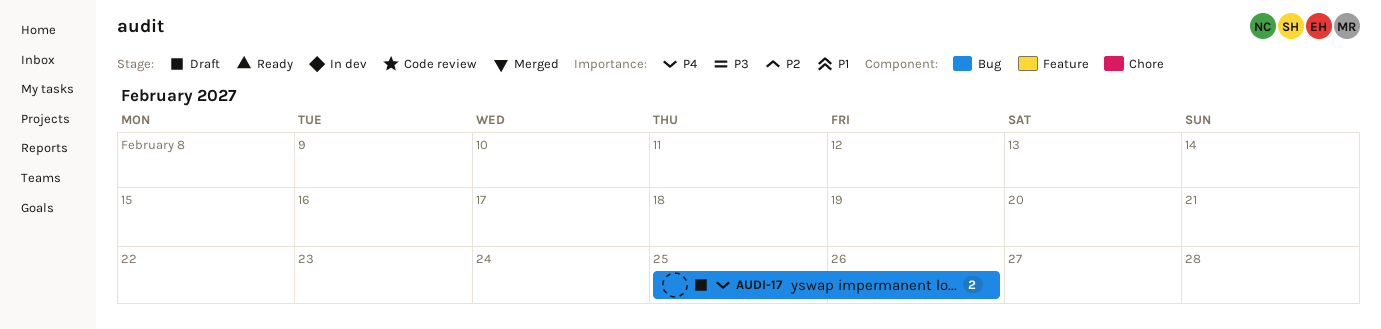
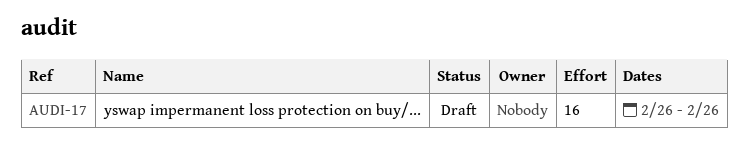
AUDI-17, estimate: 2 -> 16
AUDI-17, start: Feb 25 -> Feb 26

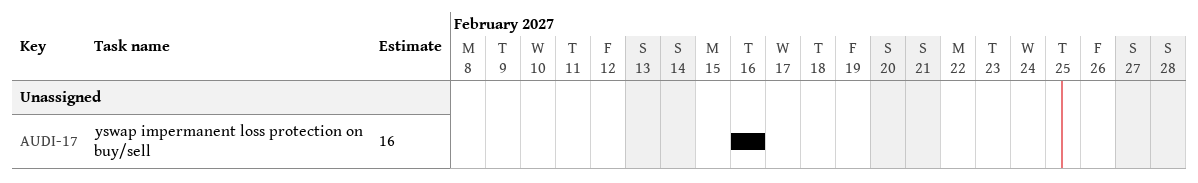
AUDI-17, start: Feb 26 -> Feb 16
AUDI-17, due: Feb 26 -> Feb 16

